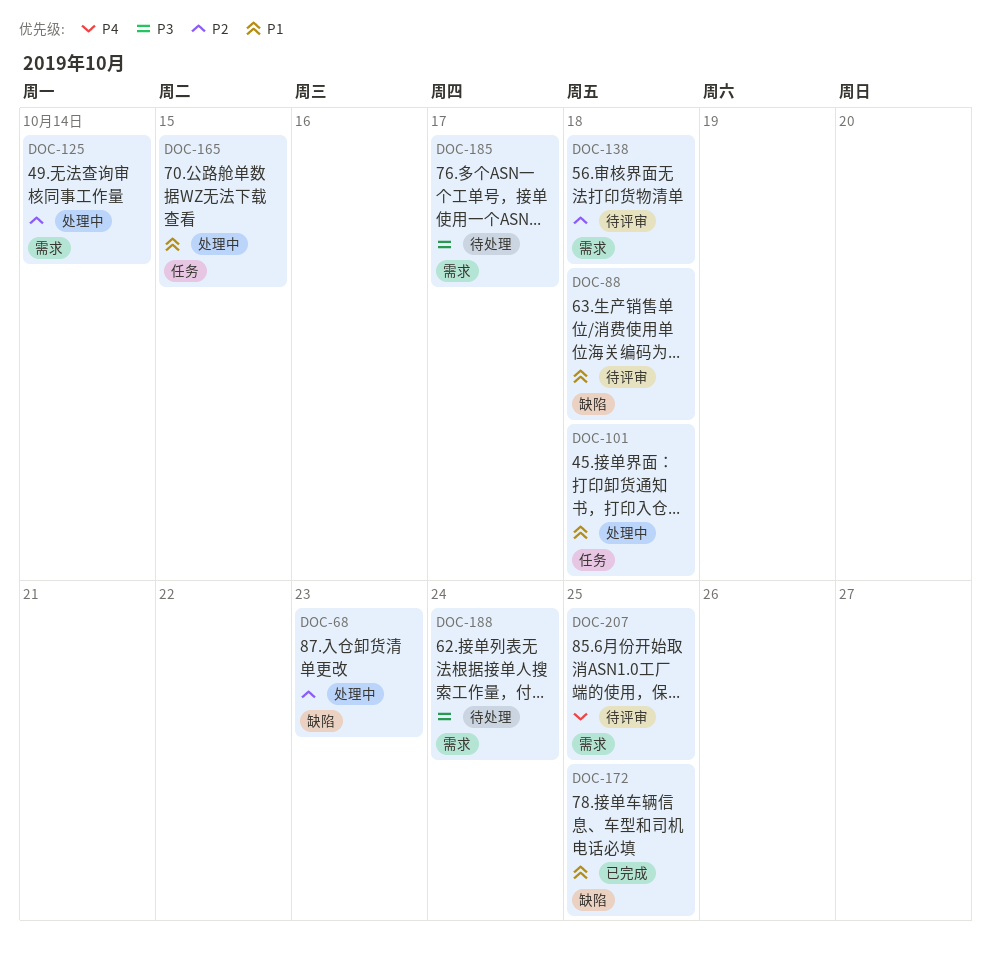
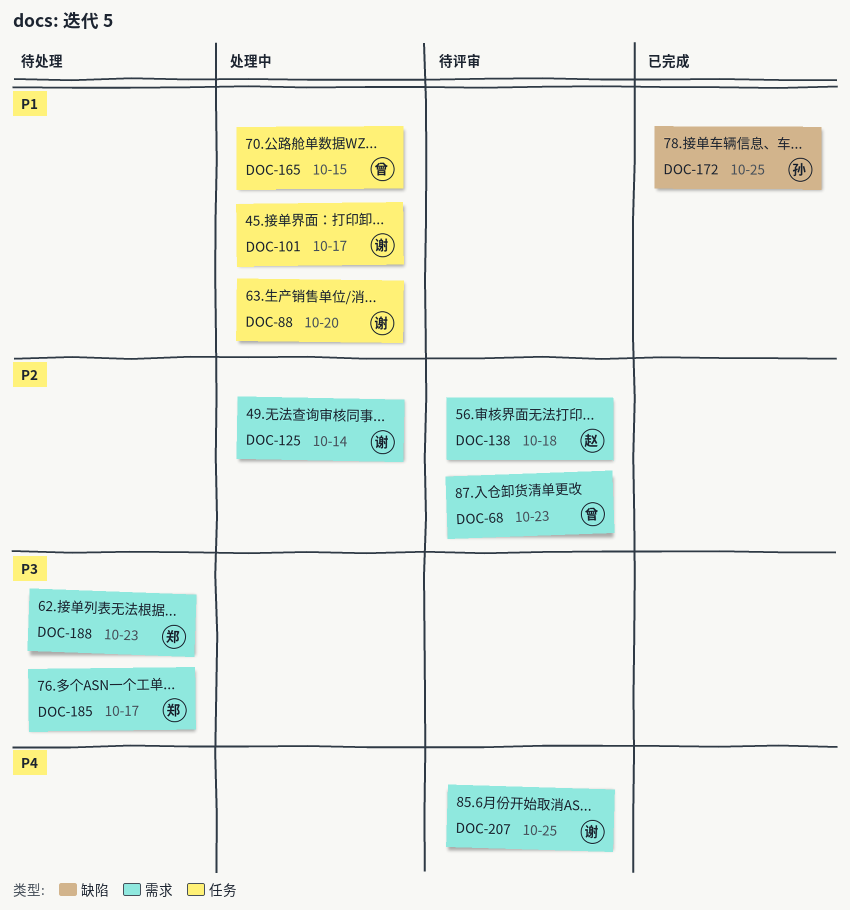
DOC-68, status: 处理中 -> 待评审
DOC-68, label: 缺陷 -> 需求
DOC-88, status: 待评审 -> 处理中
DOC-88, label: 缺陷 -> 任务
DOC-88, due: Oct 18 -> Oct 20
DOC-101, due: Oct 18 -> Oct 17
DOC-188, due: Oct 24 -> Oct 23

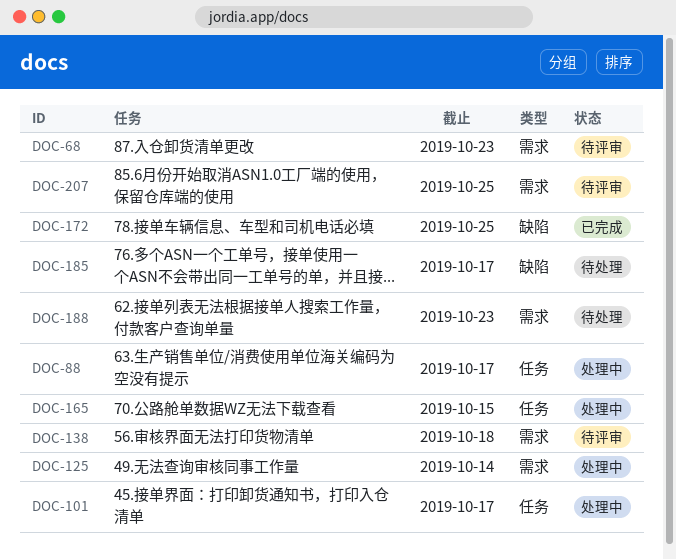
DOC-88, due: Oct 20 -> Oct 17
DOC-185, label: 需求 -> 缺陷

